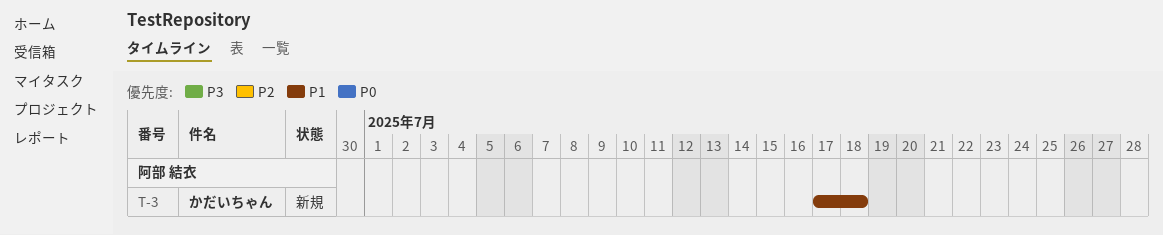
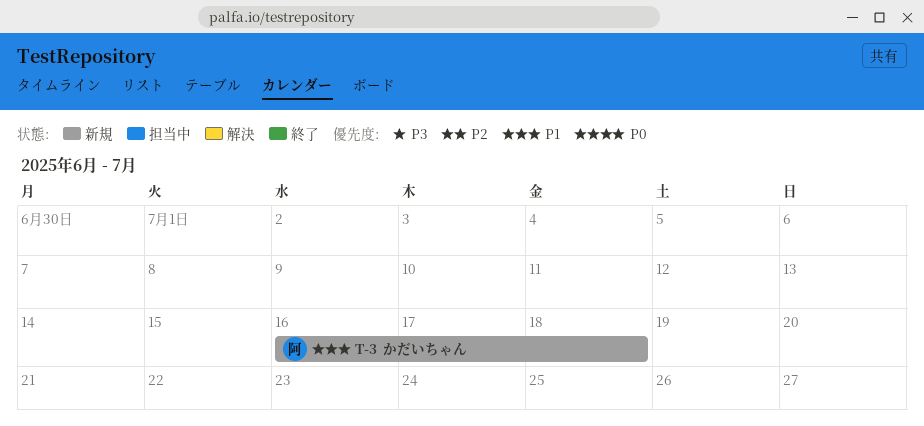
T-3, start: Jul 17 -> Jul 16

